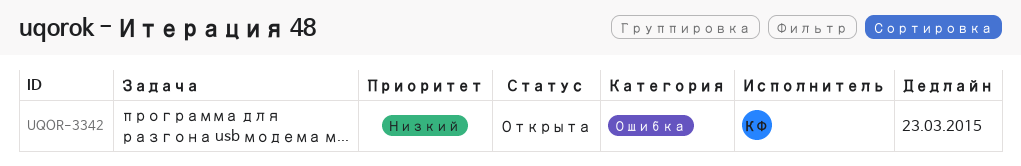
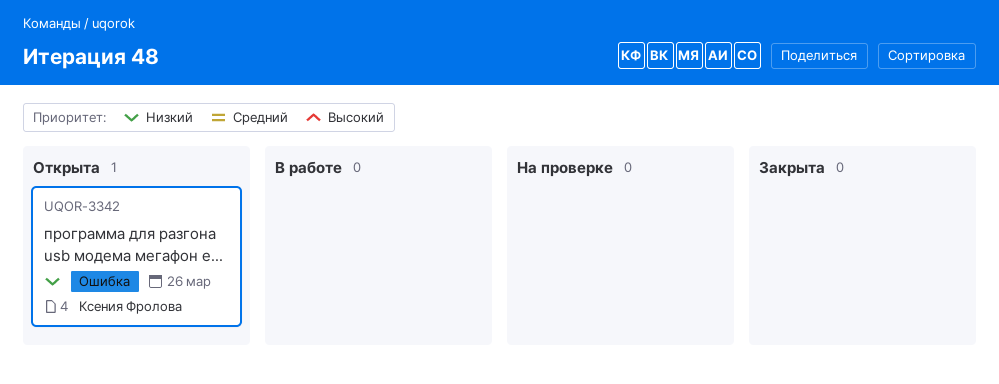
UQOR-3342, due: Mar 23 -> Mar 26

